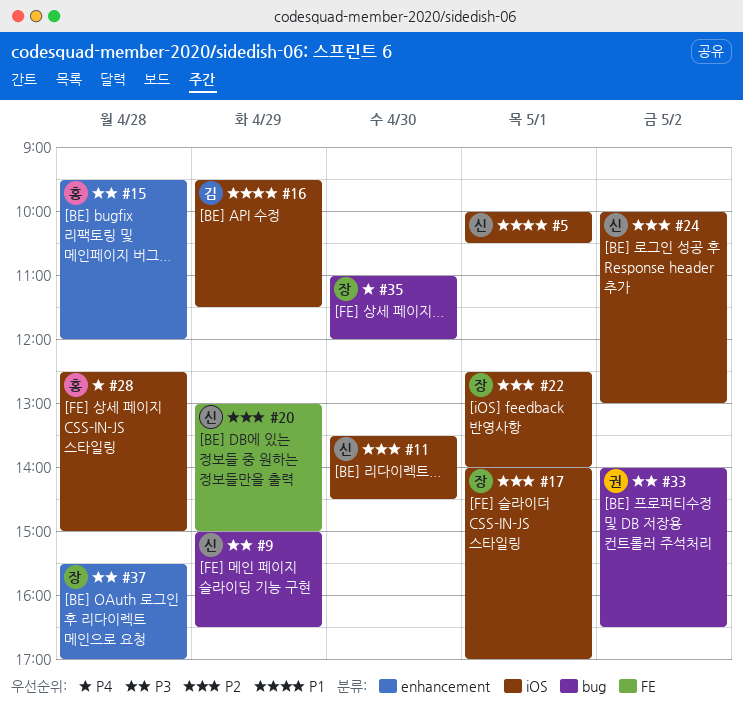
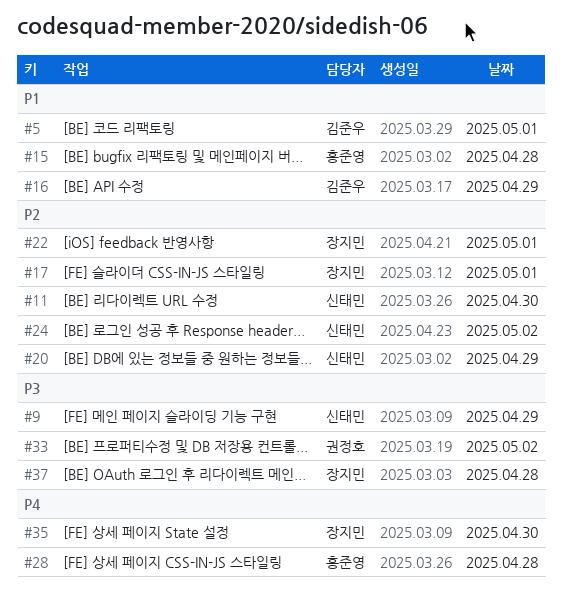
#5, owner: 신태민 -> 김준우
#15, priority: P3 -> P1

